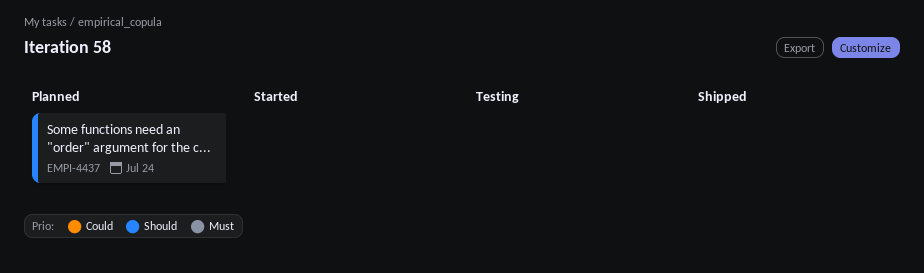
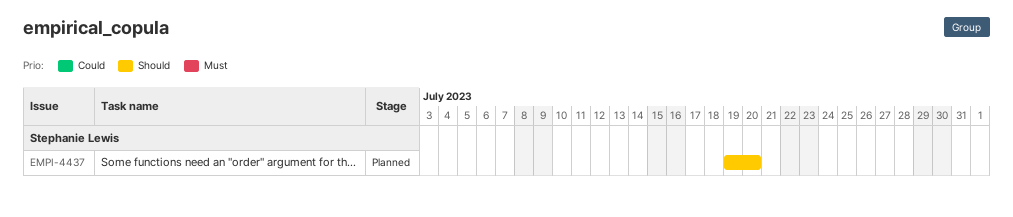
EMPI-4437, due: Jul 24 -> Jul 20

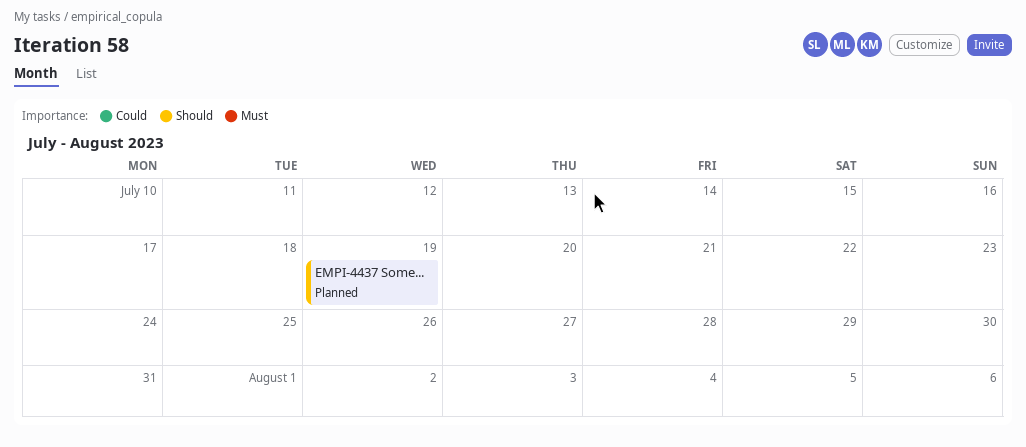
EMPI-4437, due: Jul 20 -> Jul 19

